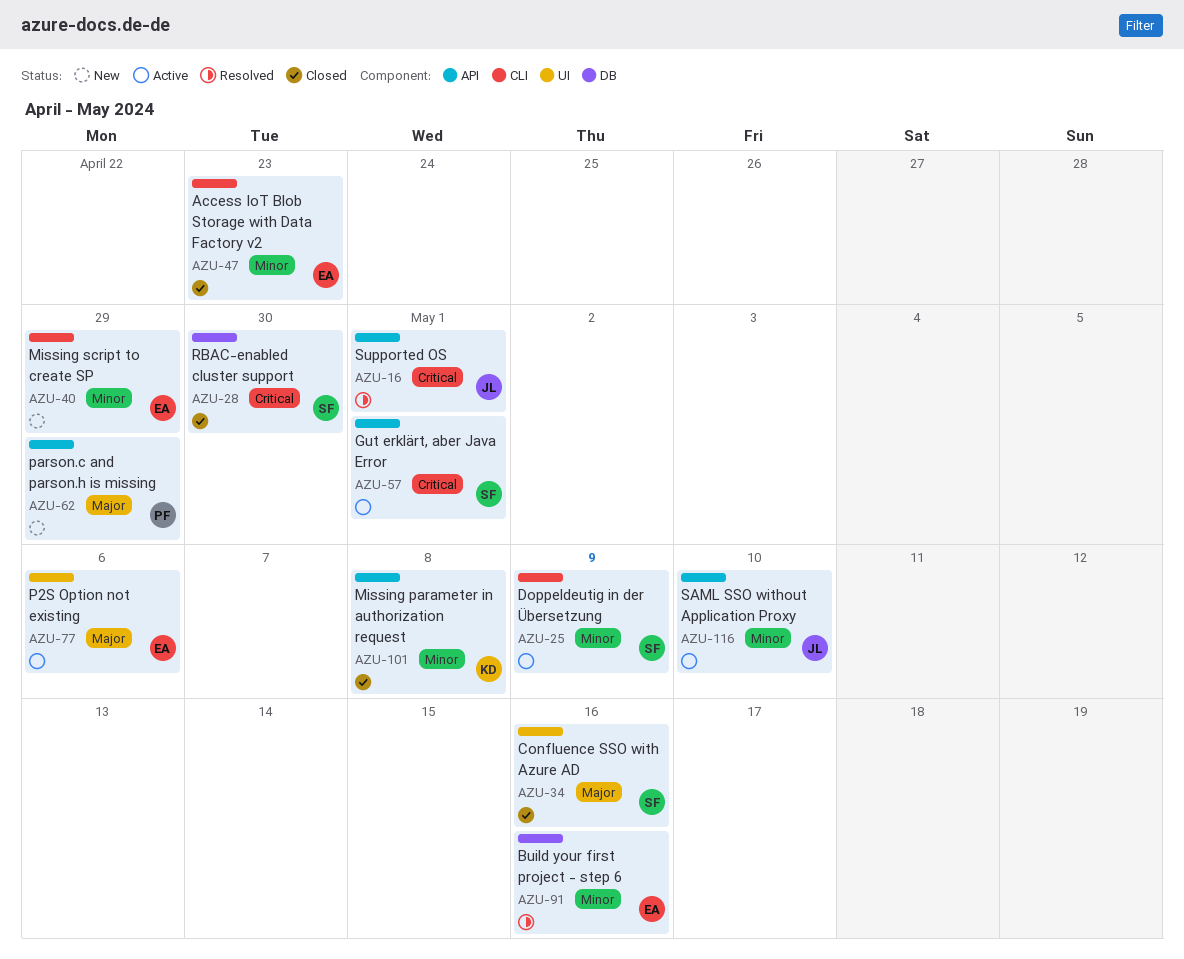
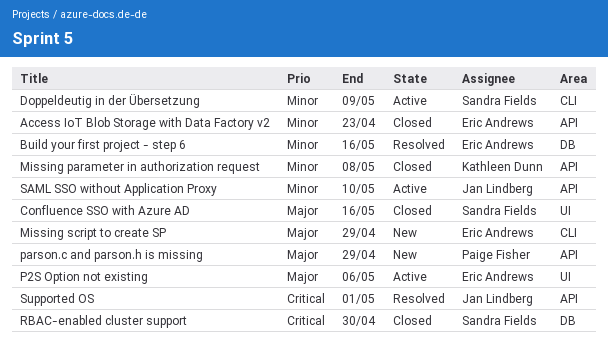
Access IoT Blob Storage with Data Factory v2, label: CLI -> API
Gut erklärt, aber Java Error: present -> none
Missing script to create SP, priority: Minor -> Major

